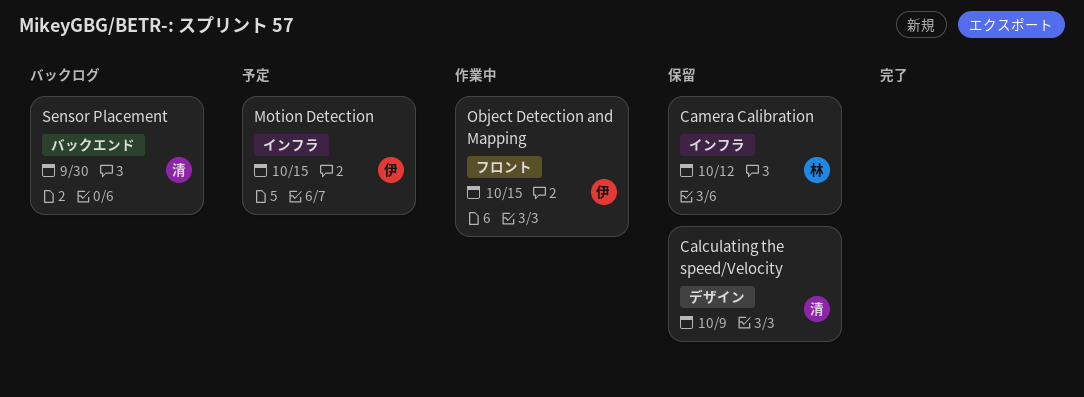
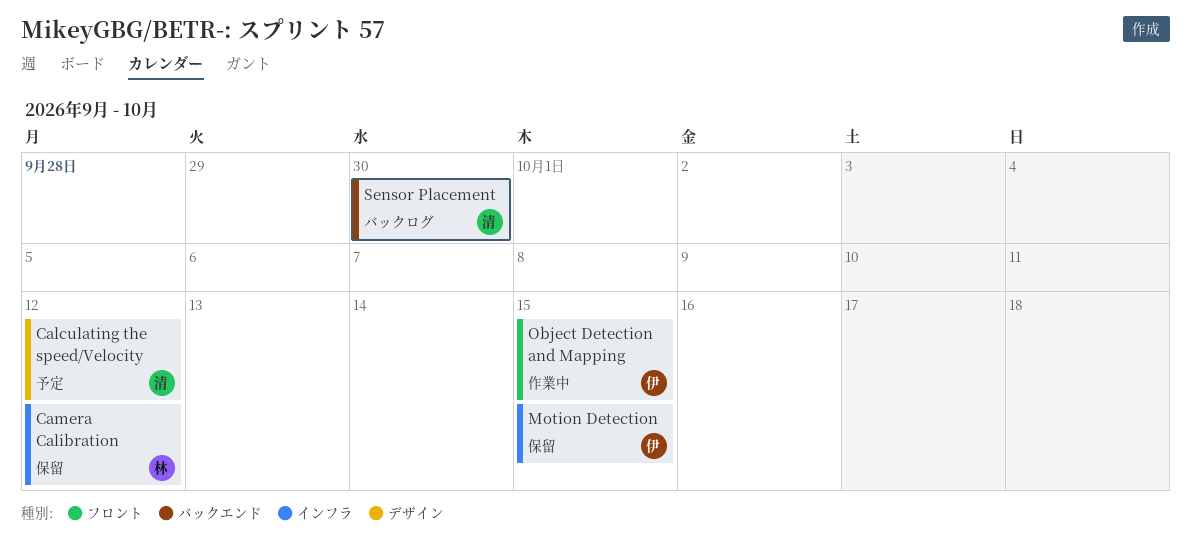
Calculating the speed/Velocity, status: 保留 -> 予定
Calculating the speed/Velocity, due: Oct 9 -> Oct 12
Motion Detection, status: 予定 -> 保留

